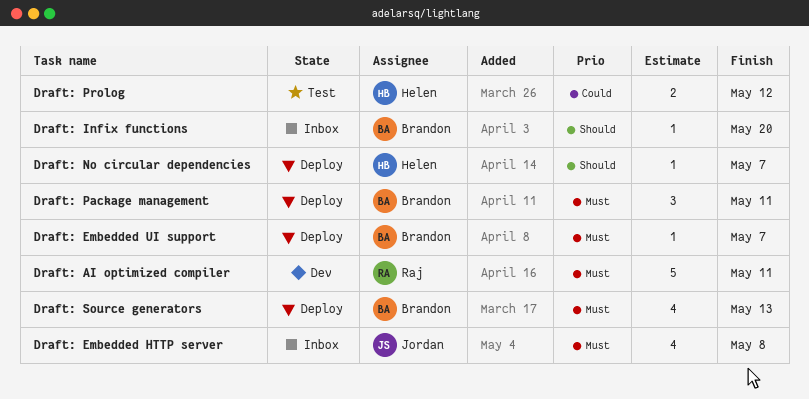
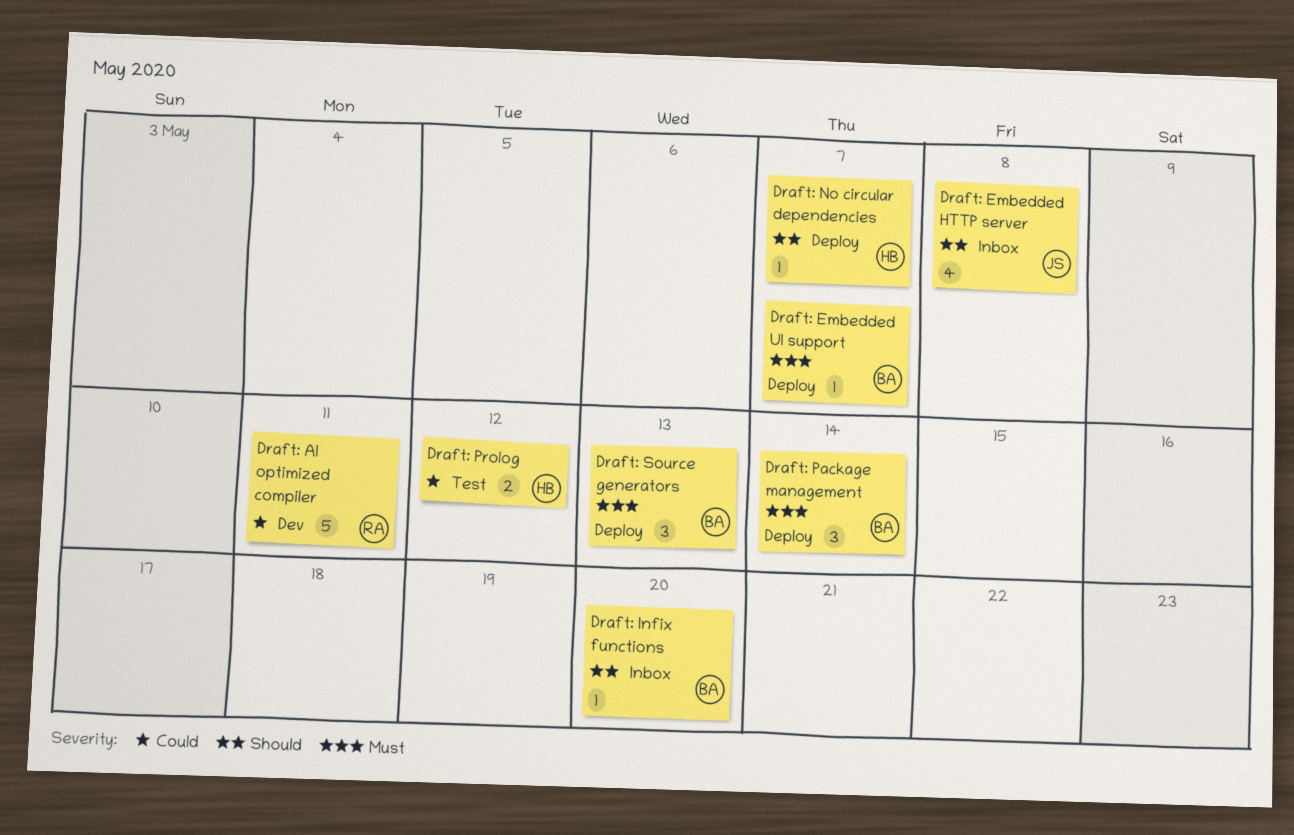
Draft: AI optimized compiler, priority: Must -> Could
Draft: Embedded HTTP server, priority: Must -> Should
Draft: Package management, due: May 11 -> May 14
Draft: Source generators, estimate: 4 -> 3

